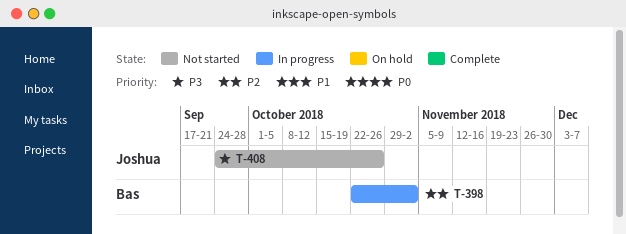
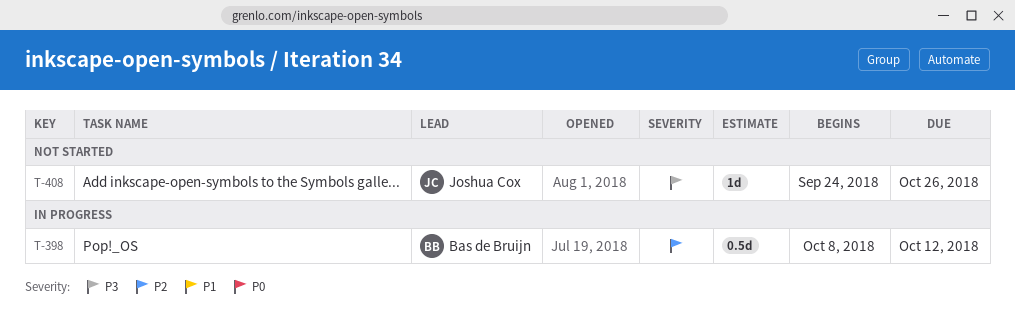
T-398, start: Oct 22 -> Oct 8
T-398, due: Nov 2 -> Oct 12

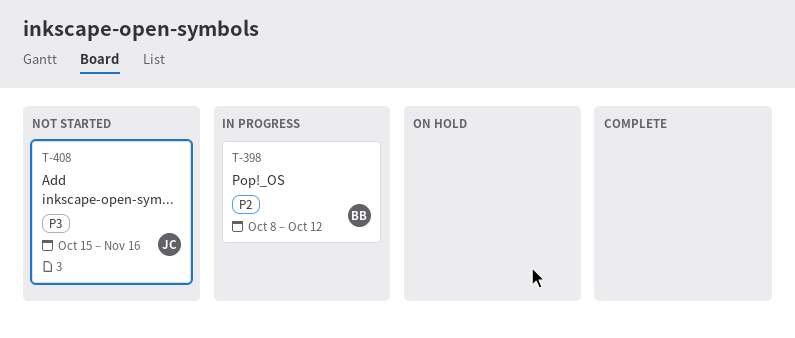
T-408, start: Sep 24 -> Oct 15
T-408, due: Oct 26 -> Nov 16

